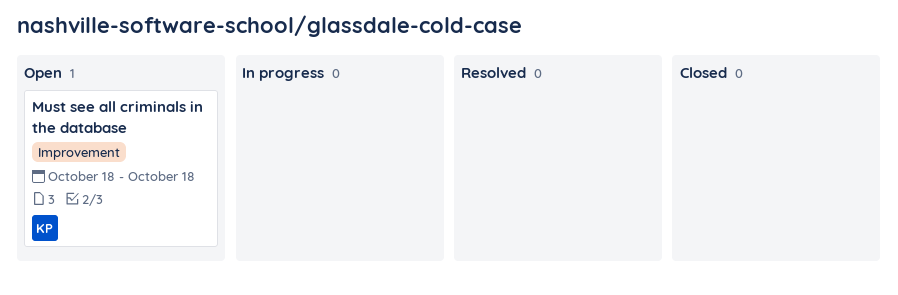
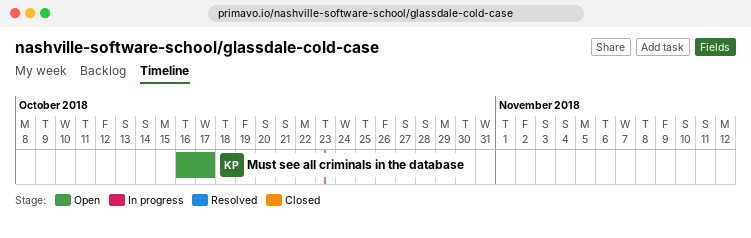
Must see all criminals in the database, start: Oct 18 -> Oct 16
Must see all criminals in the database, due: Oct 18 -> Oct 17

